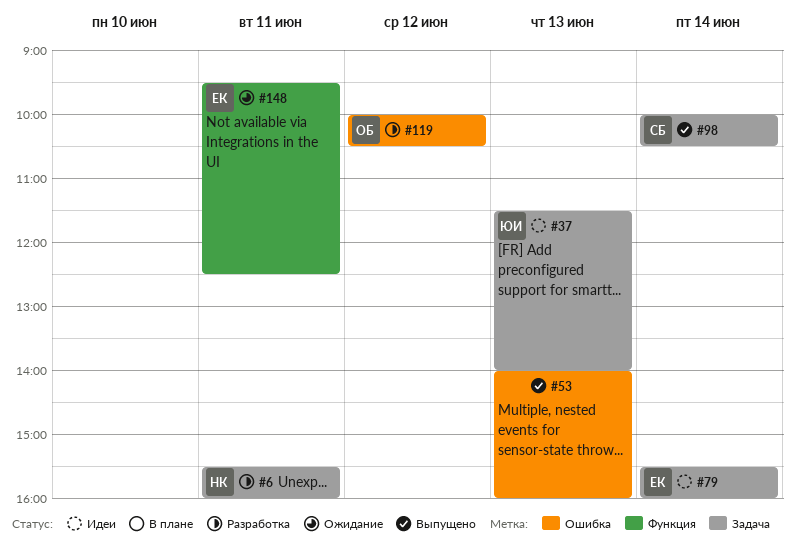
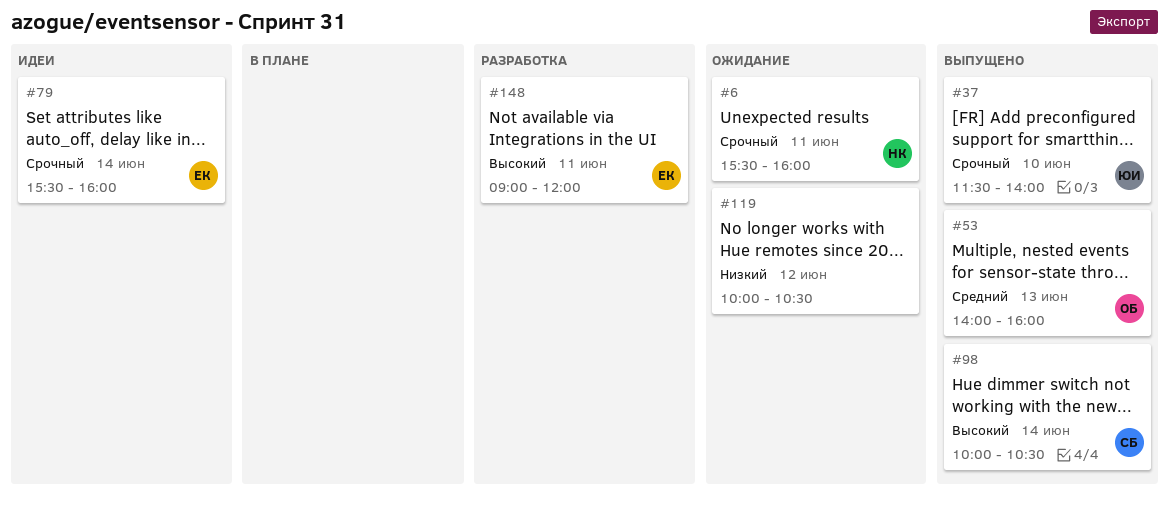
#6, status: Разработка -> Ожидание
#37, status: Идеи -> Выпущено
#37, day: Jun 13 -> Jun 10
#53, owner: none -> ОБ
#119, status: Разработка -> Ожидание
#119, owner: ОБ -> none
#148, status: Ожидание -> Разработка
#148, begins: 09:30 -> 09:00
#148, ends: 12:30 -> 12:00

